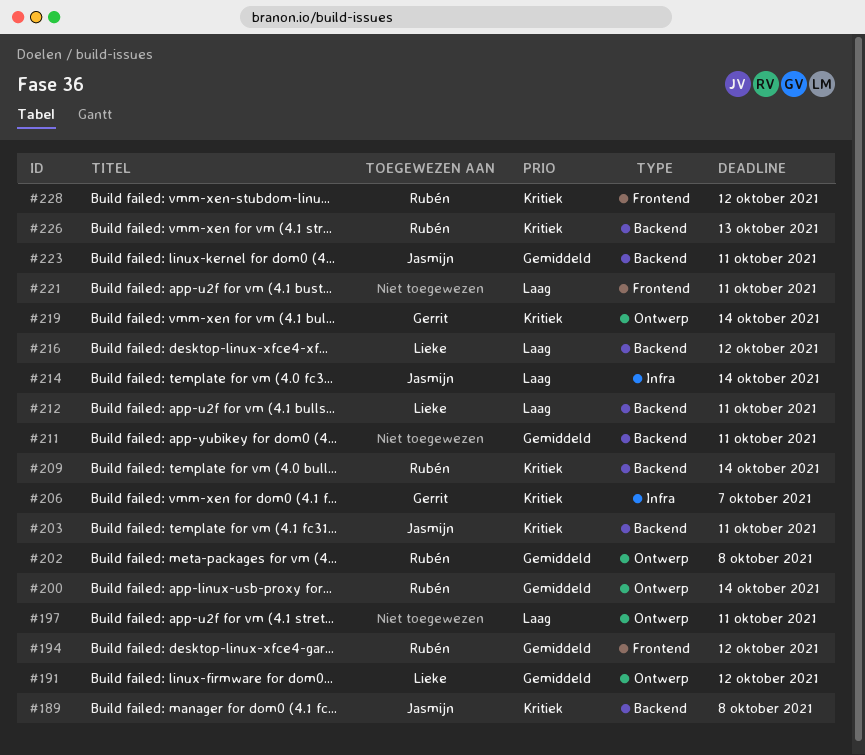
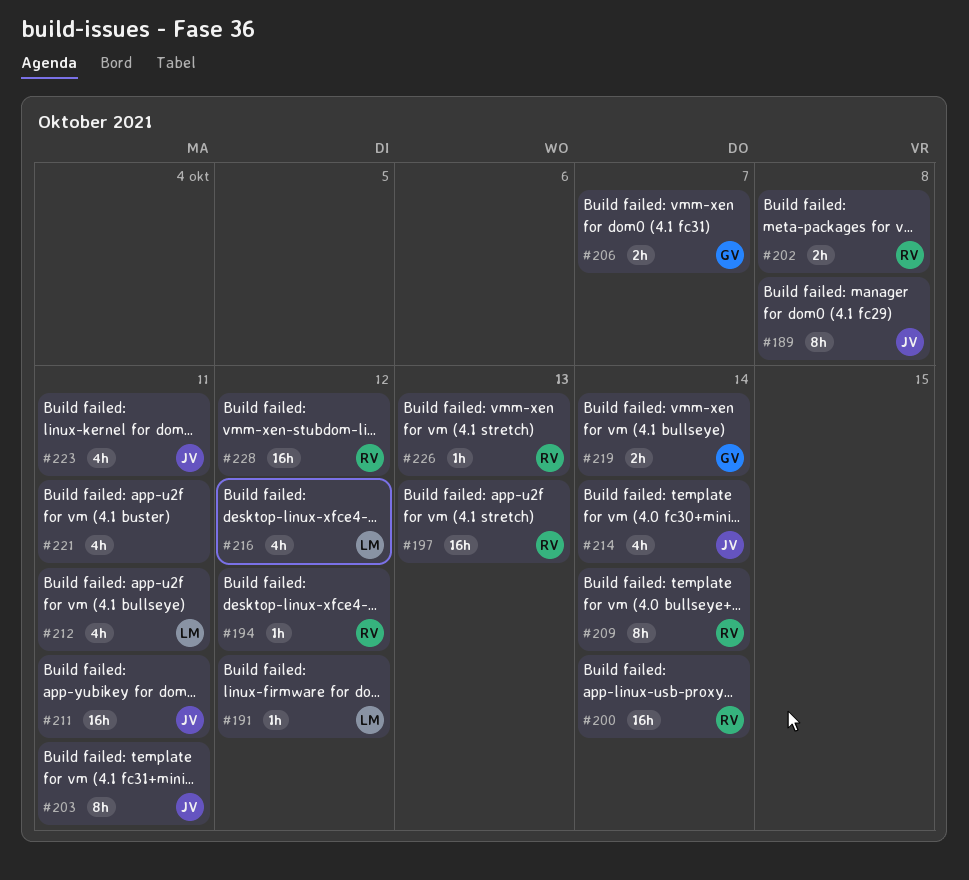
#197, owner: none -> Rubén
#197, due: Oct 11 -> Oct 13
#211, owner: none -> Jasmijn

